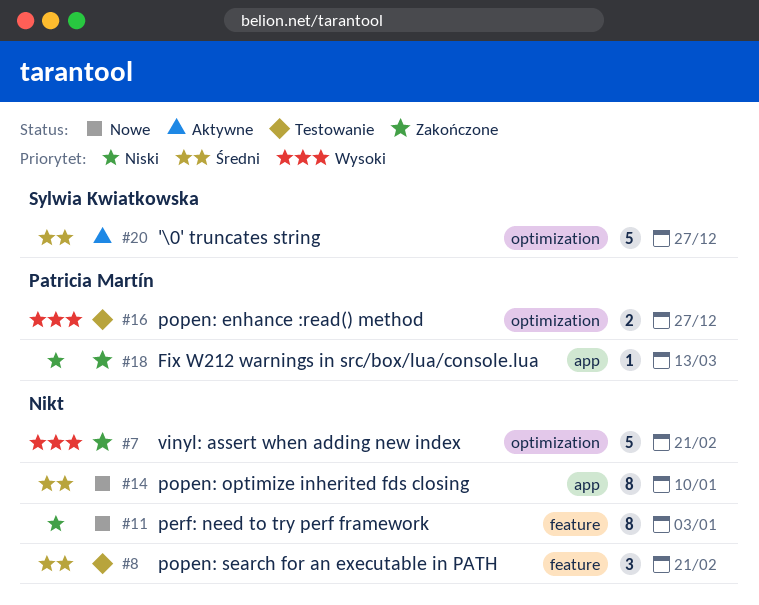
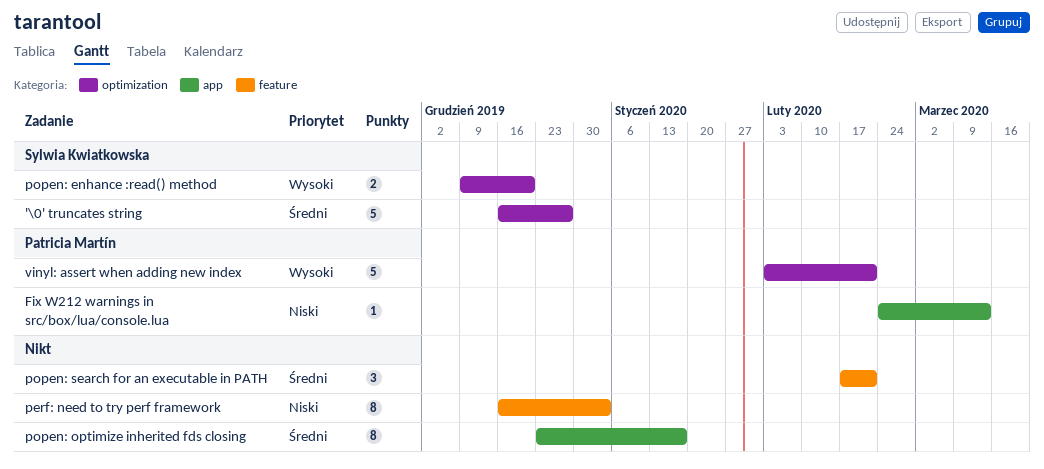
popen: enhance :read() method, owner: Patricia Martín -> Sylwia Kwiatkowska
popen: enhance :read() method, due: Dec 27 -> Dec 20
popen: optimize inherited fds closing, due: Jan 10 -> Jan 17
vinyl: assert when adding new index, owner: none -> Patricia Martín

